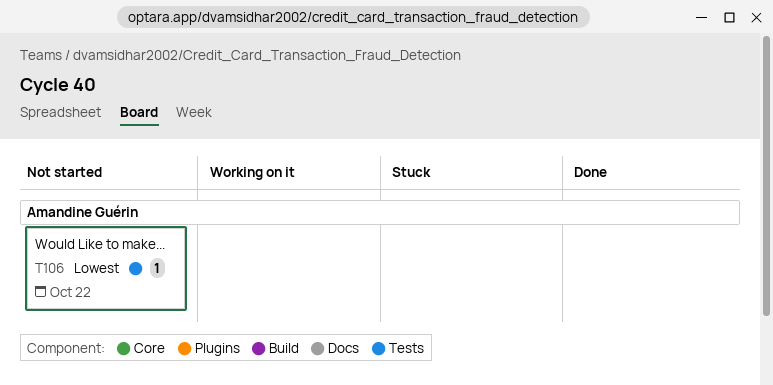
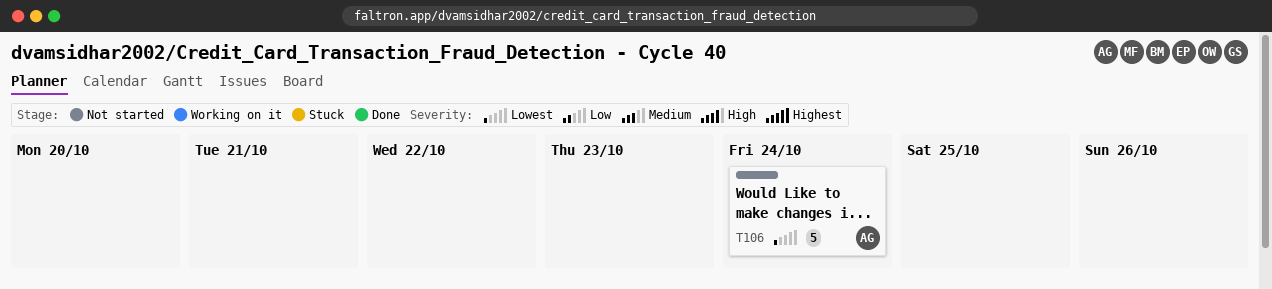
T106, estimate: 1 -> 5
T106, due: Oct 22 -> Oct 24

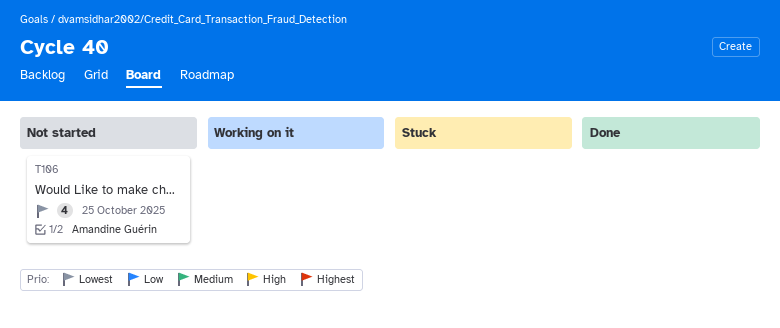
T106, estimate: 5 -> 4
T106, due: Oct 24 -> Oct 25

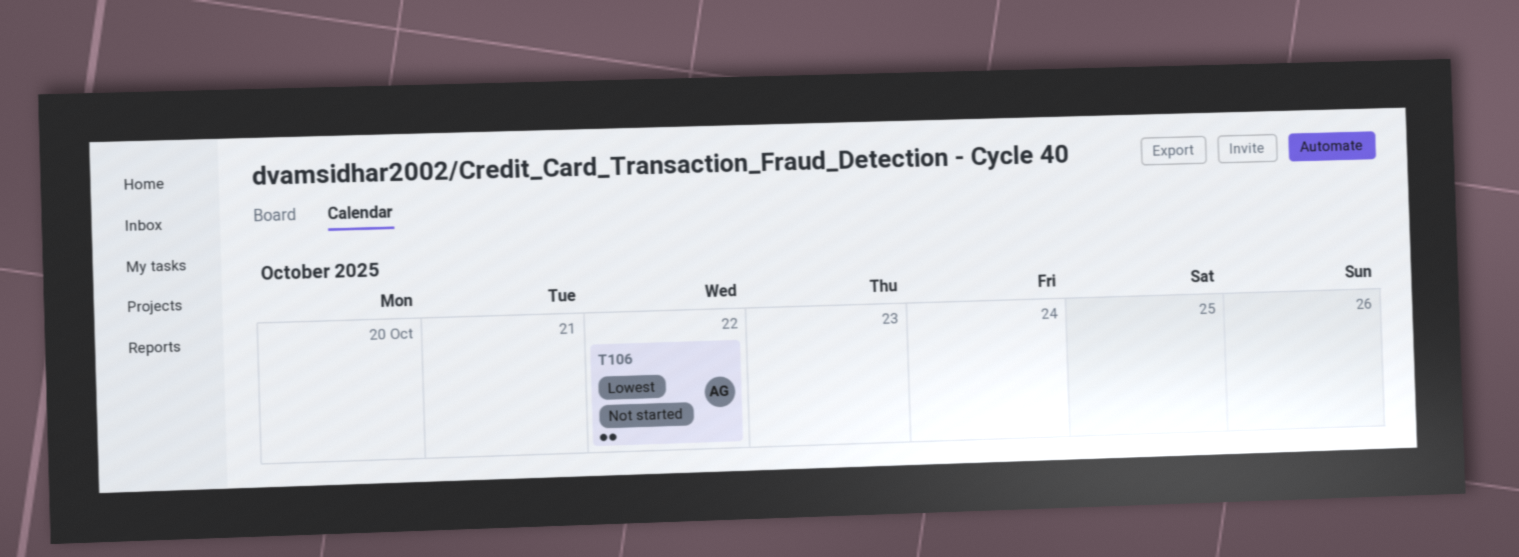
T106, estimate: 4 -> 2
T106, due: Oct 25 -> Oct 22

